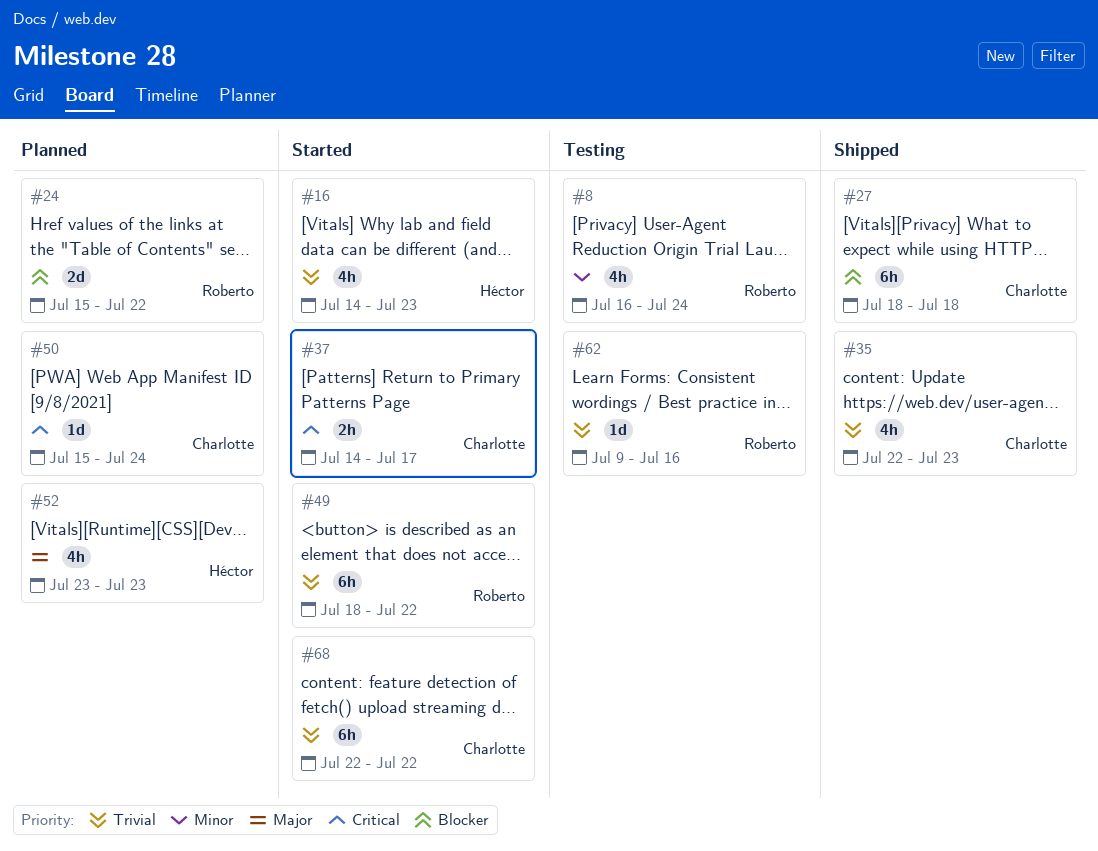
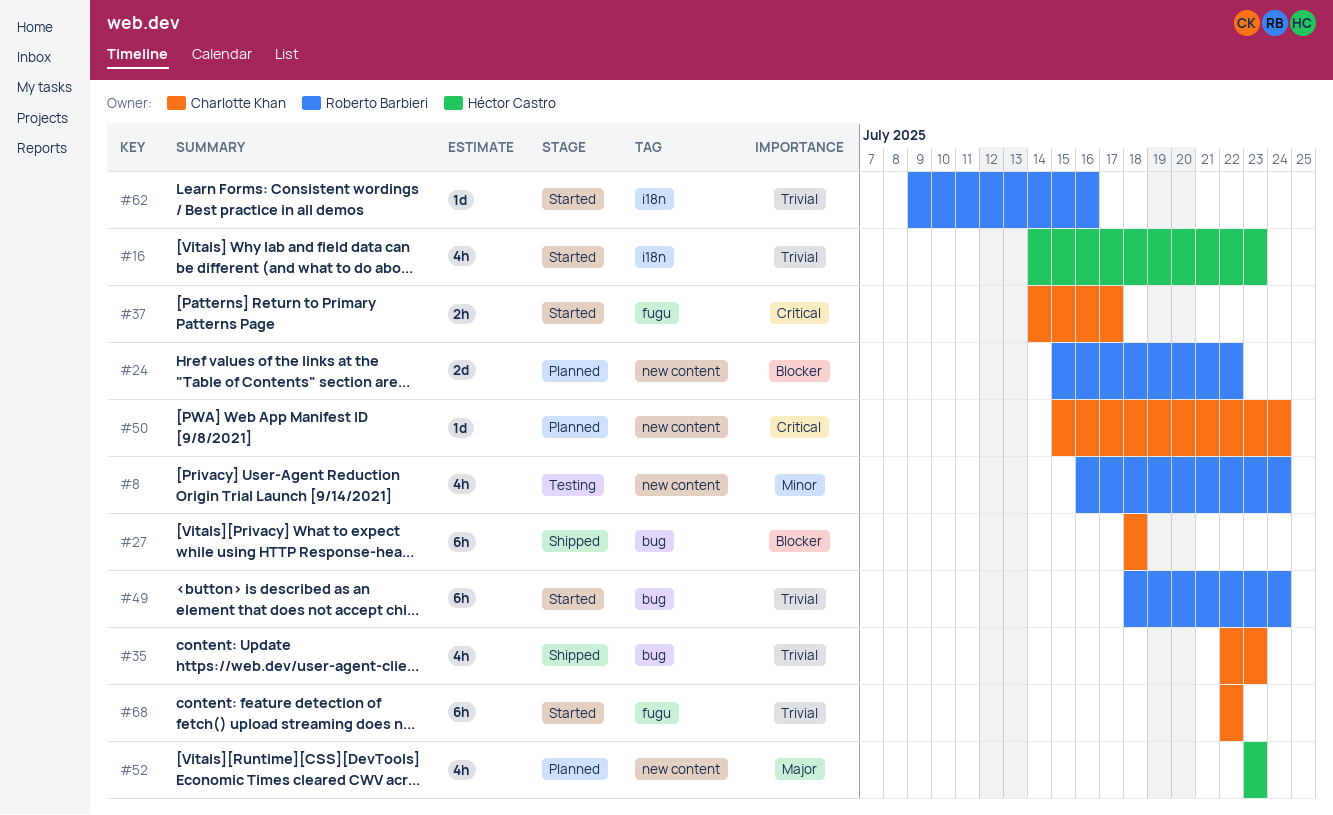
#49, due: Jul 22 -> Jul 24
#62, status: Testing -> Started

